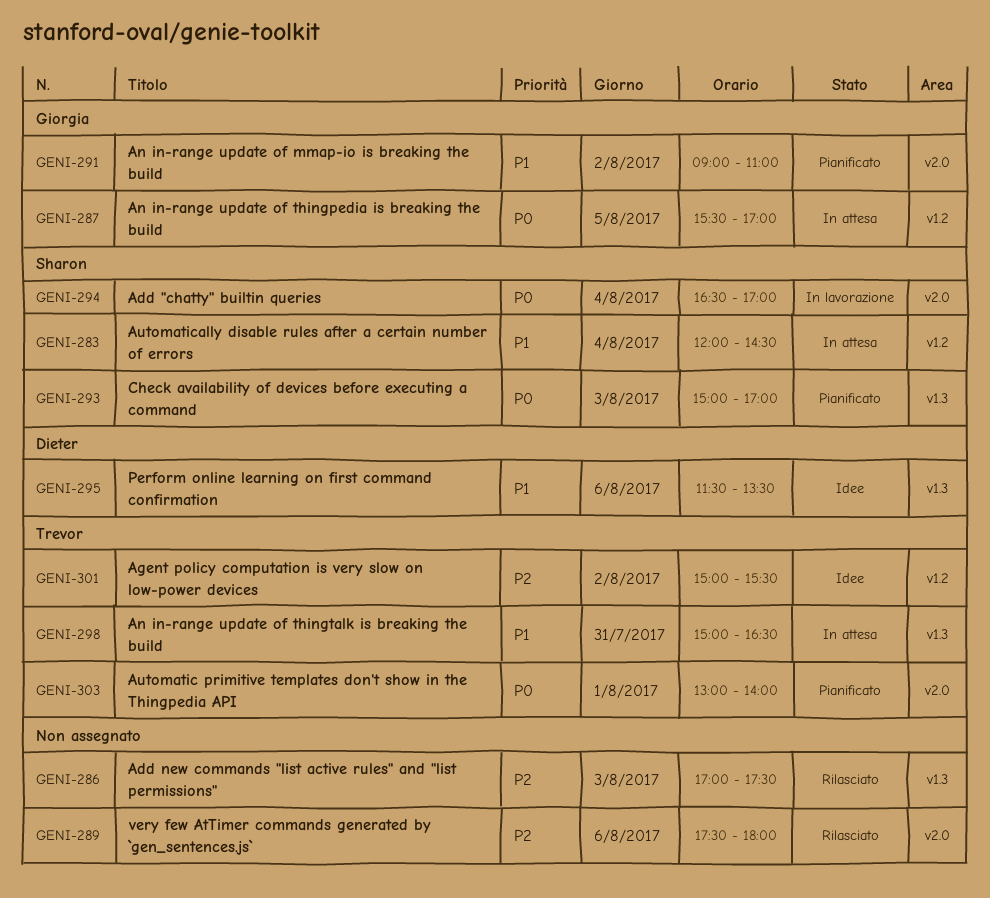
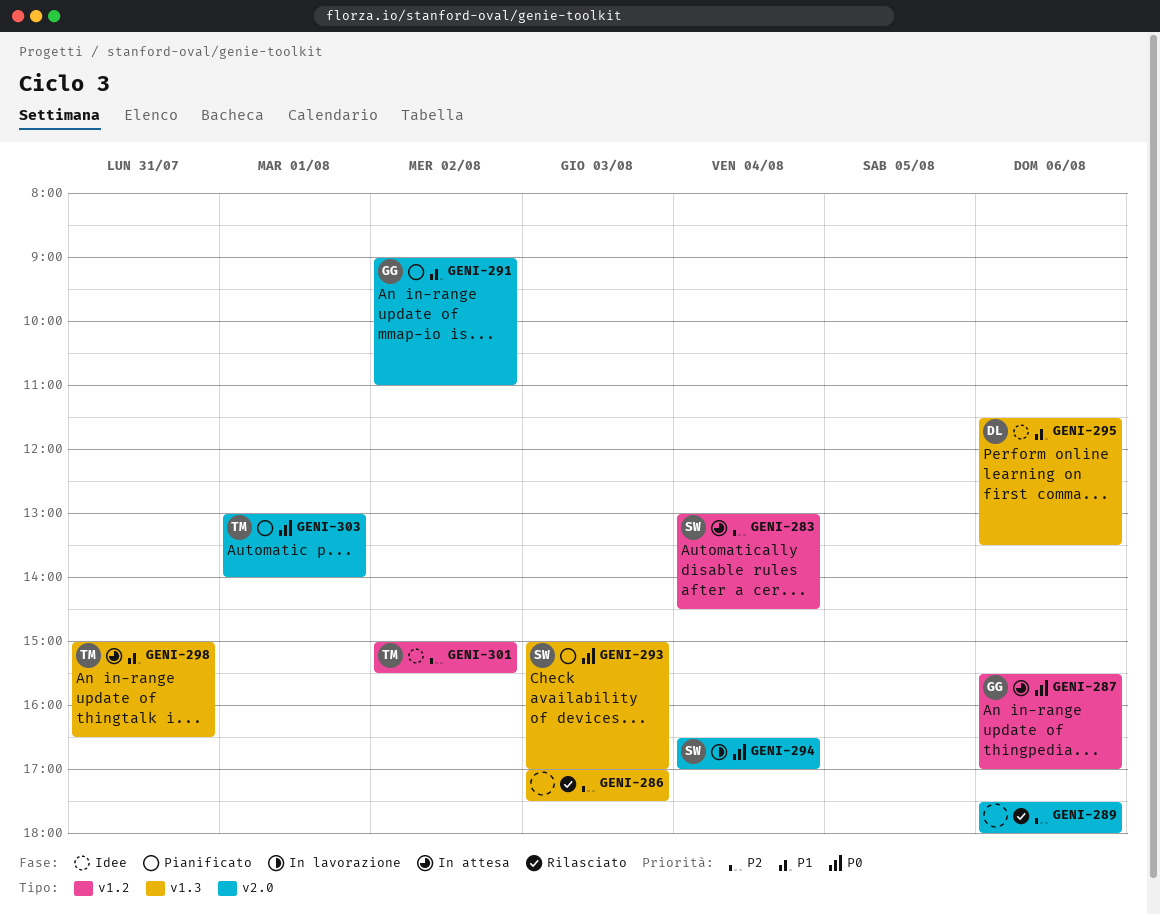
GENI-283, priority: P1 -> P2
GENI-283, begins: 12:00 -> 13:00
GENI-287, day: Aug 5 -> Aug 6

